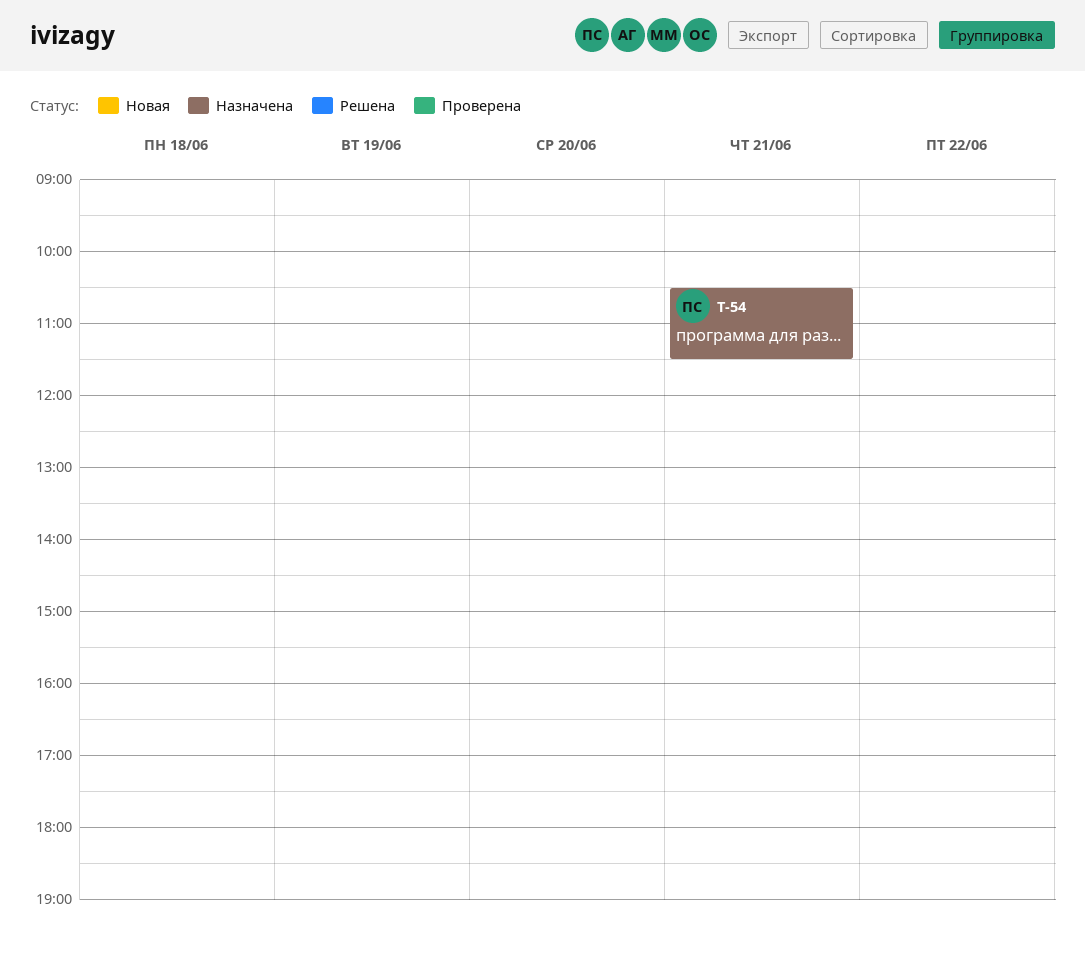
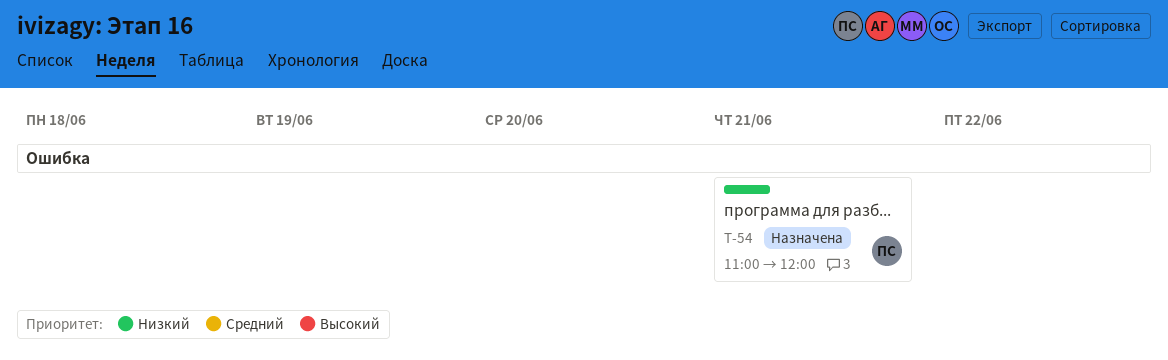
T-54, begins: 10:30 -> 11:00
T-54, ends: 11:30 -> 12:00

